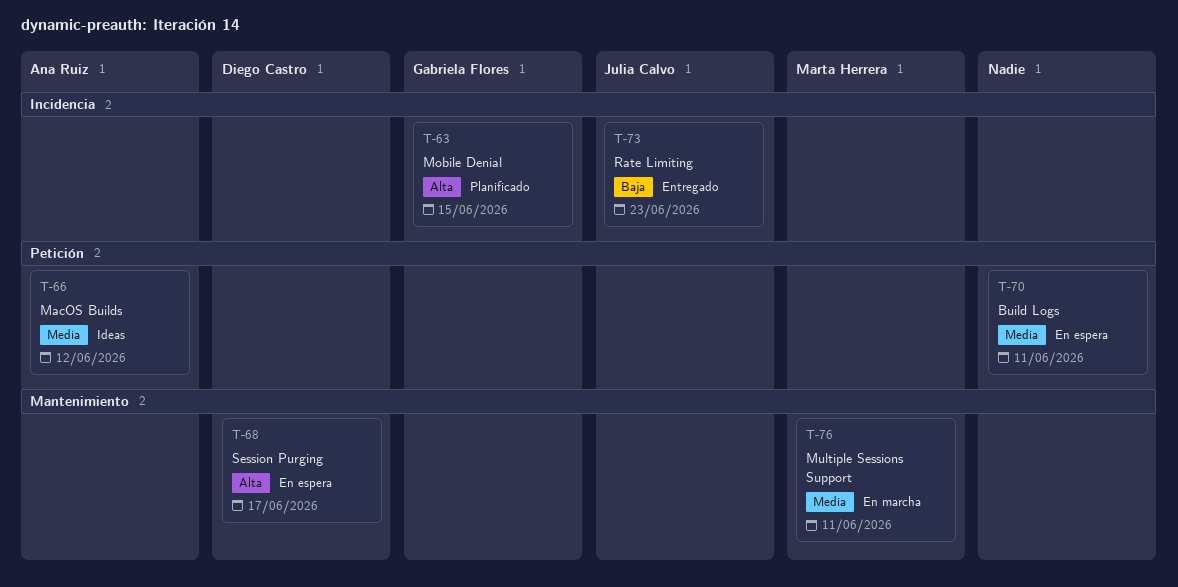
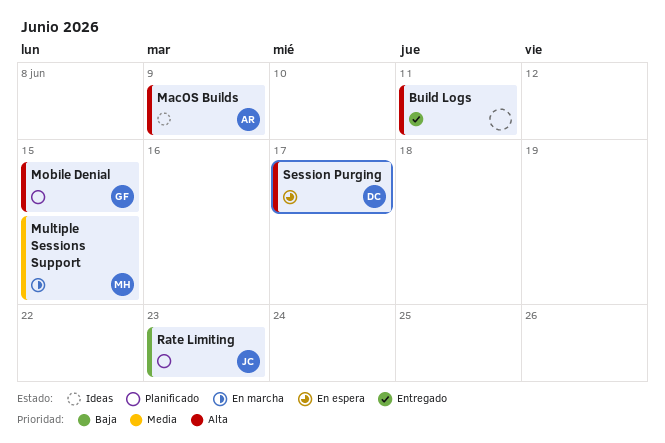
Build Logs, status: En espera -> Entregado
Build Logs, priority: Media -> Alta
MacOS Builds, priority: Media -> Alta
MacOS Builds, due: Jun 12 -> Jun 9
Multiple Sessions Support, due: Jun 11 -> Jun 15
Rate Limiting, status: Entregado -> Planificado

